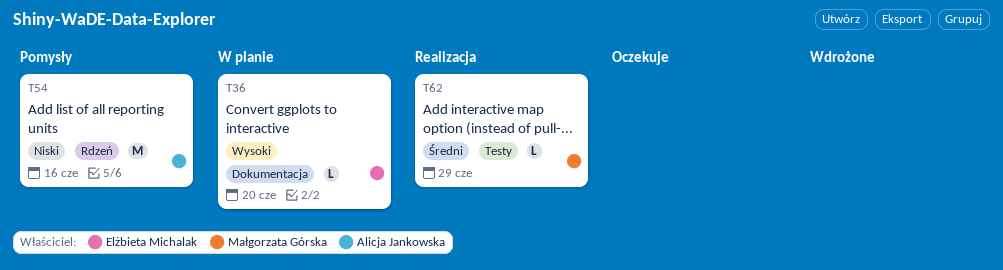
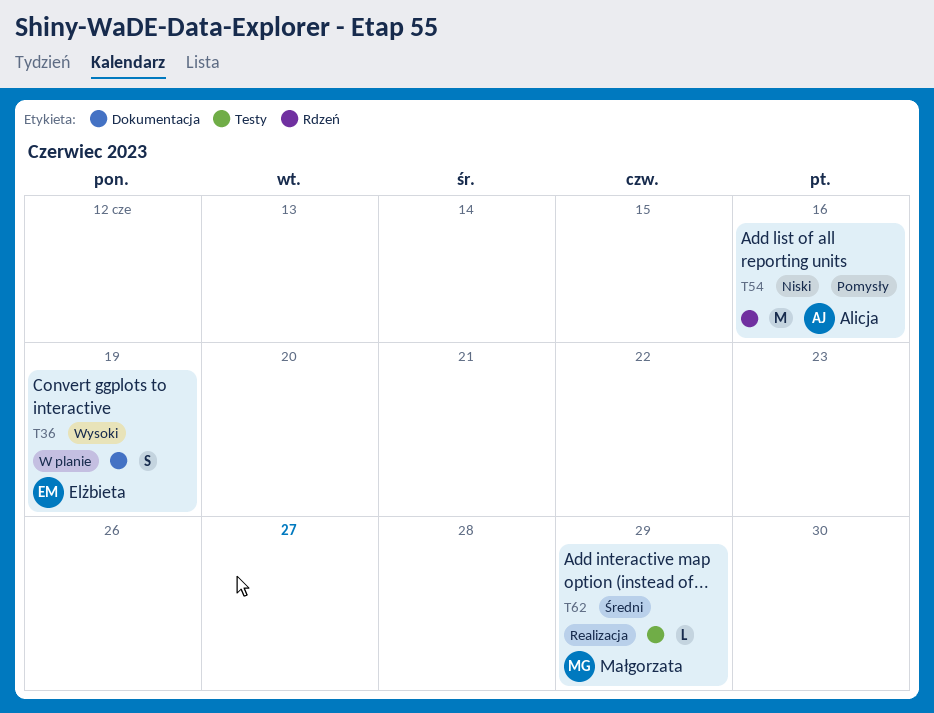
T36, estimate: L -> S
T36, due: Jun 20 -> Jun 19

